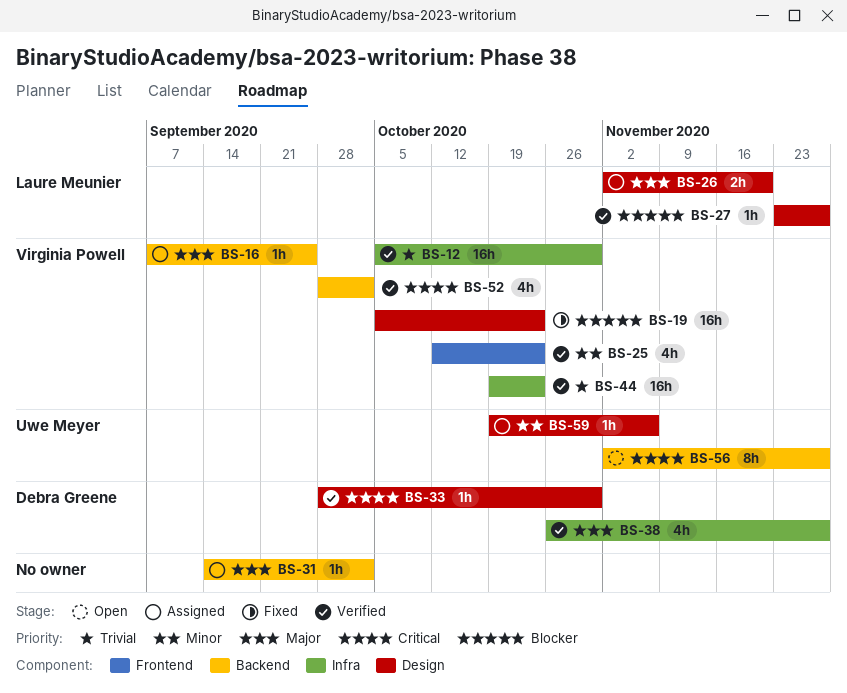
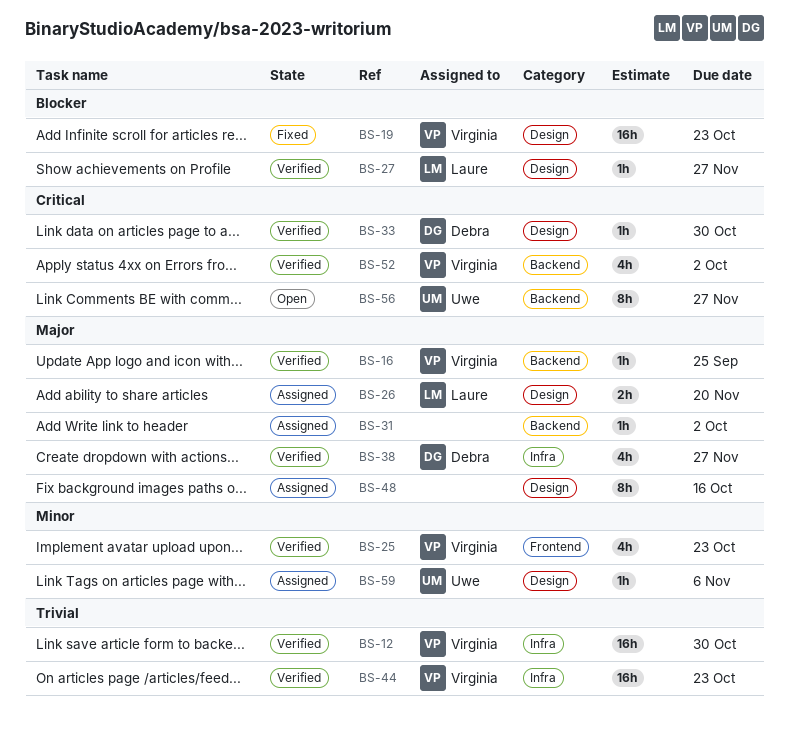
BS-16, status: Assigned -> Verified
BS-48: none -> present

